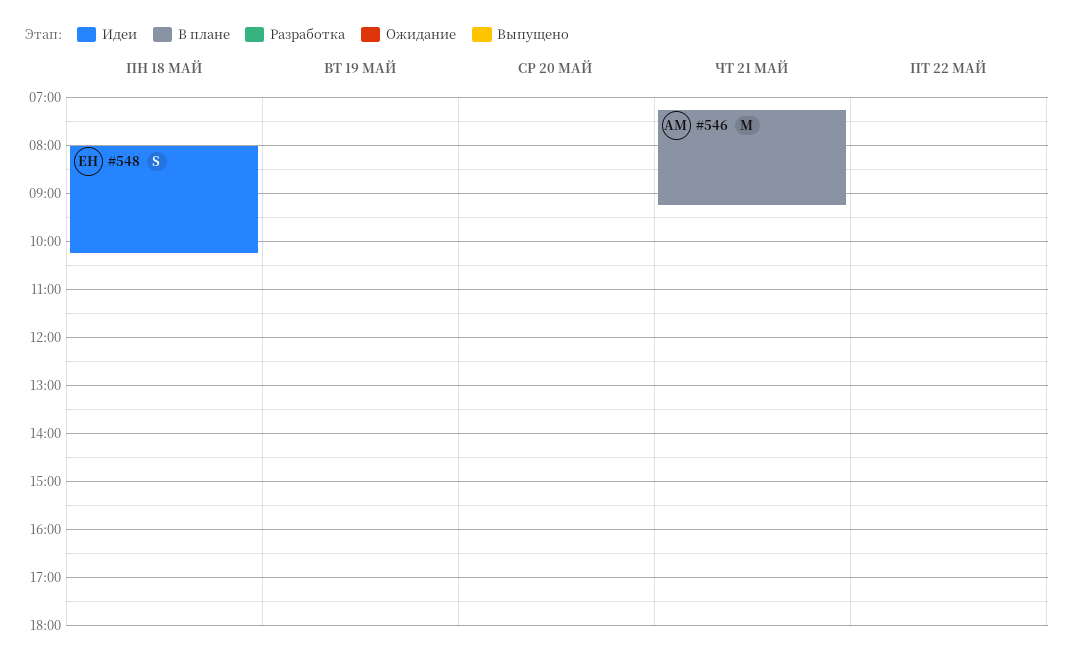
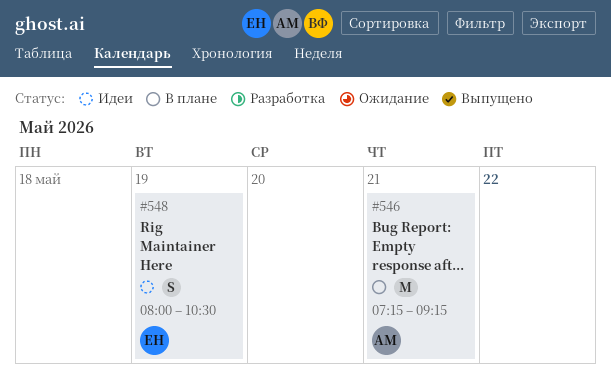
#548, day: May 18 -> May 19
#548, ends: 10:15 -> 10:30

